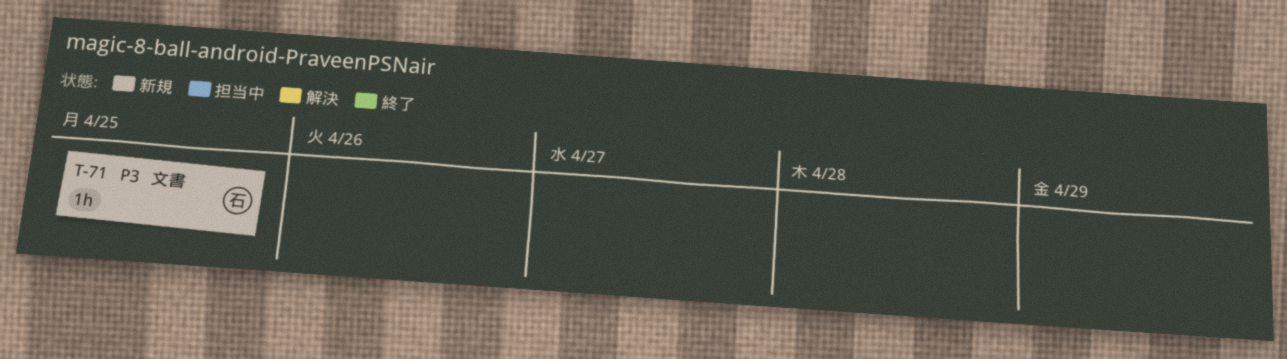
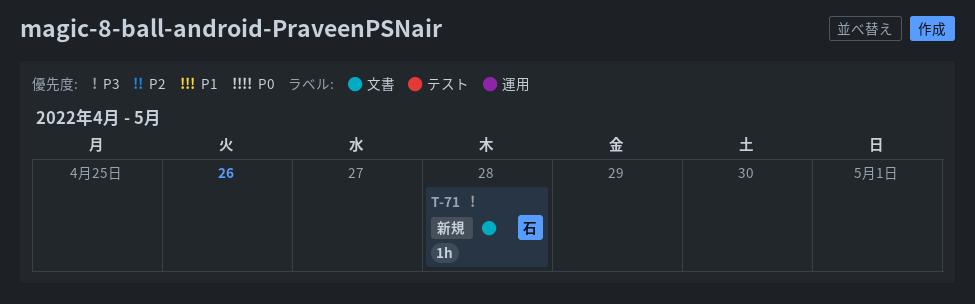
T-71, due: Apr 25 -> Apr 28

